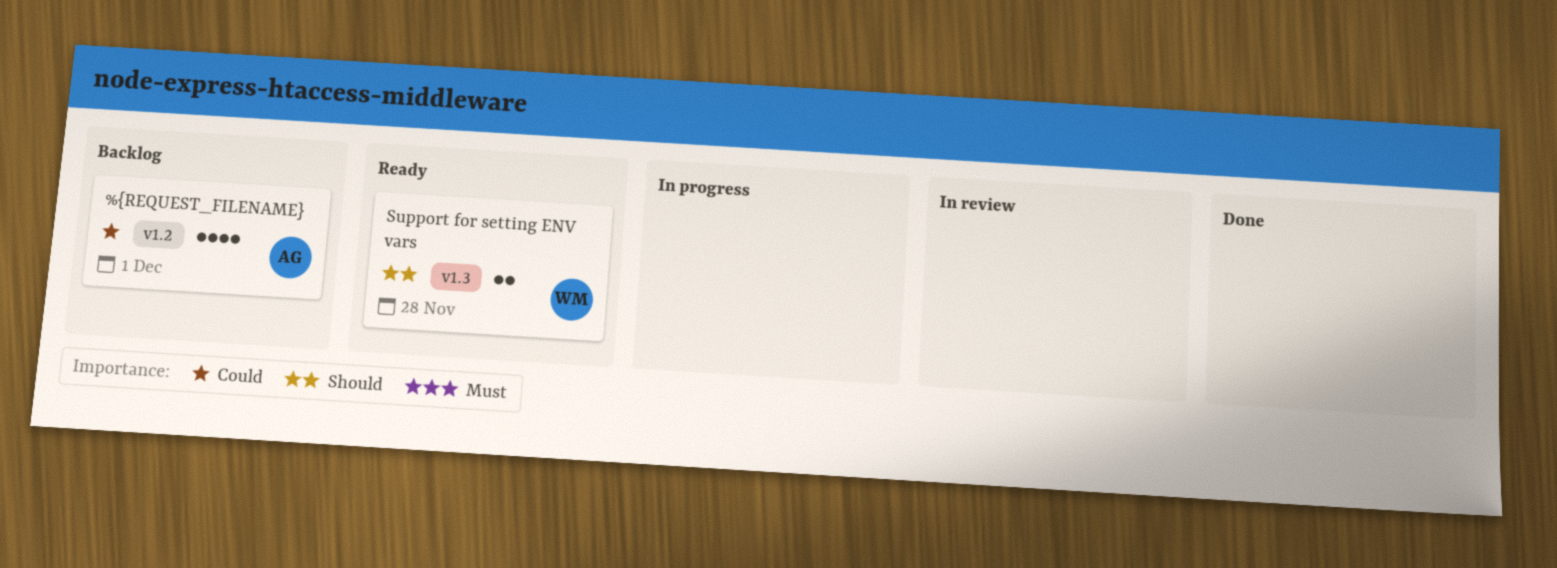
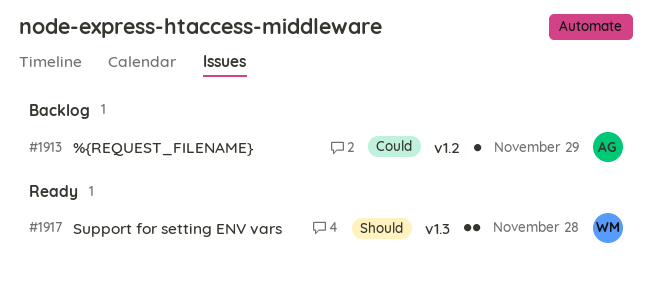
%{REQUEST_FILENAME}, estimate: 4 -> 1
%{REQUEST_FILENAME}, due: Dec 1 -> Nov 29

